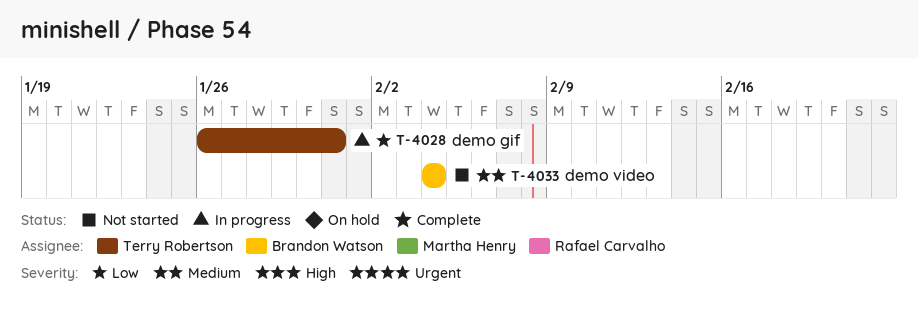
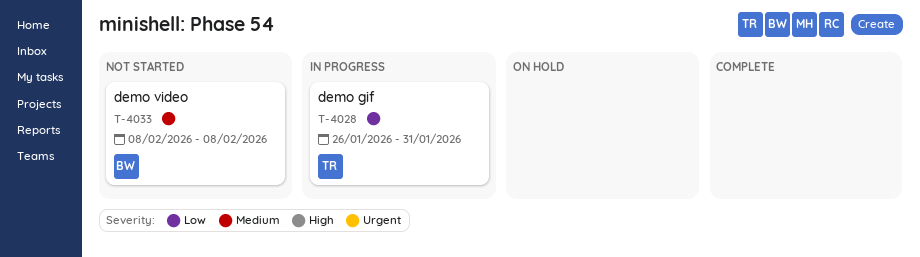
T-4033, start: Feb 4 -> Feb 8
T-4033, due: Feb 4 -> Feb 8

